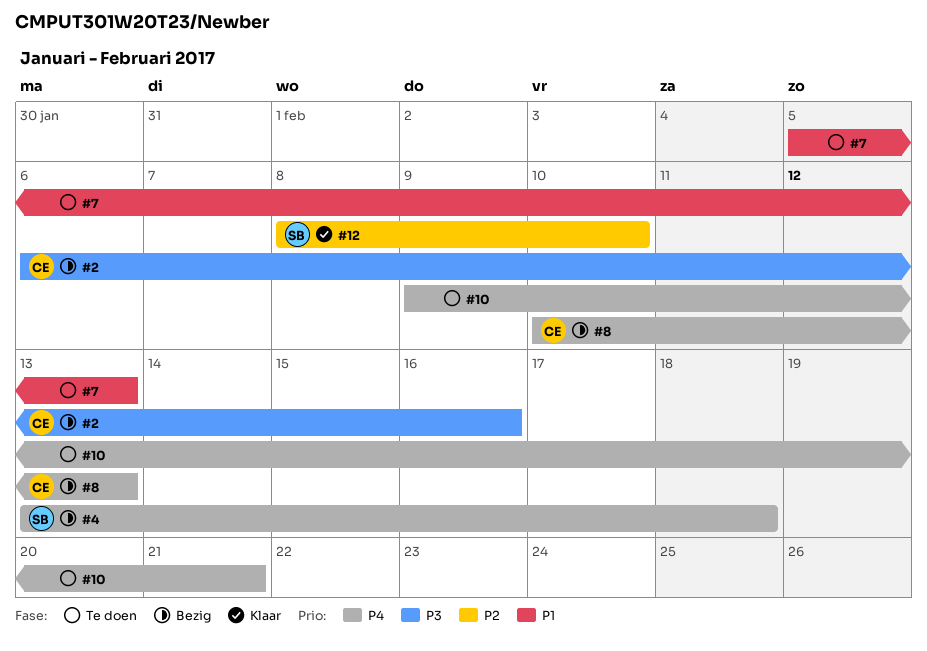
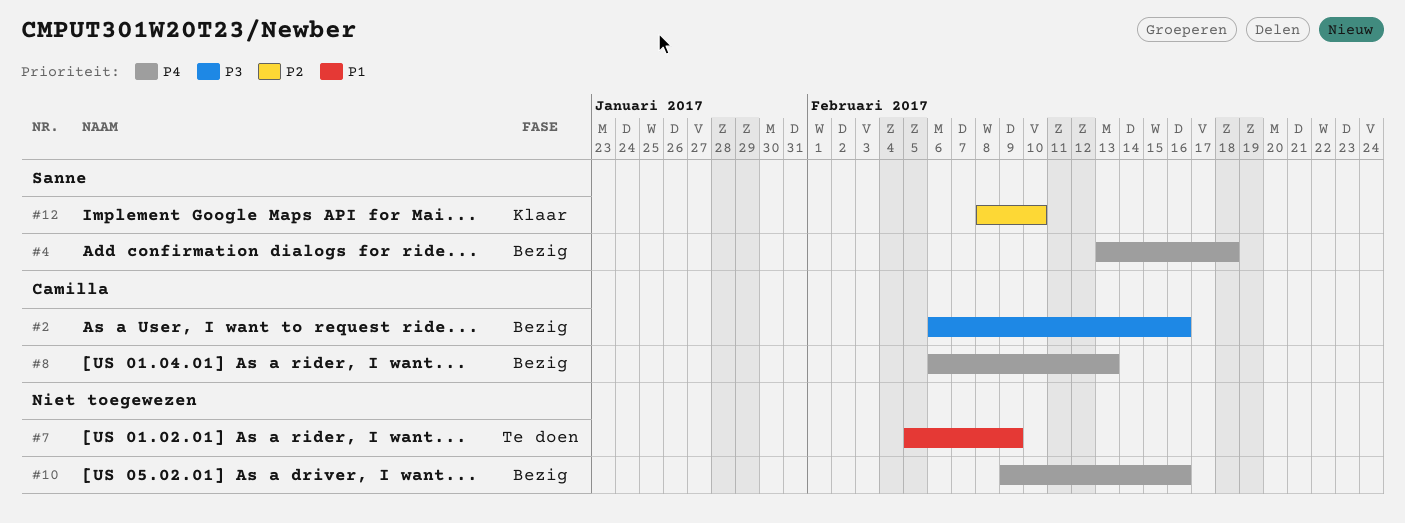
#7, due: Feb 13 -> Feb 9
#8, start: Feb 10 -> Feb 6
#10, status: Te doen -> Bezig
#10, due: Feb 21 -> Feb 16

